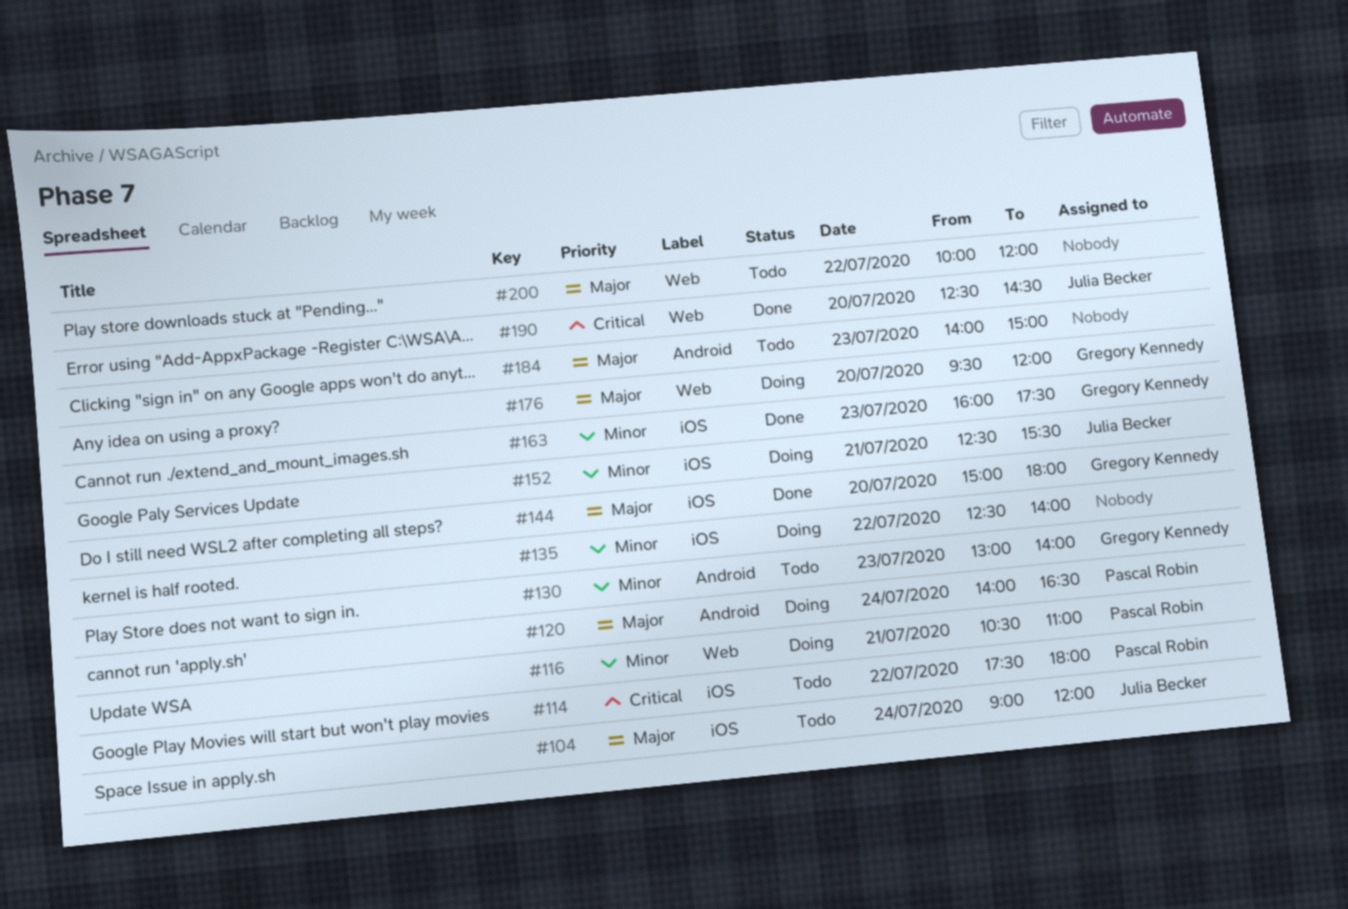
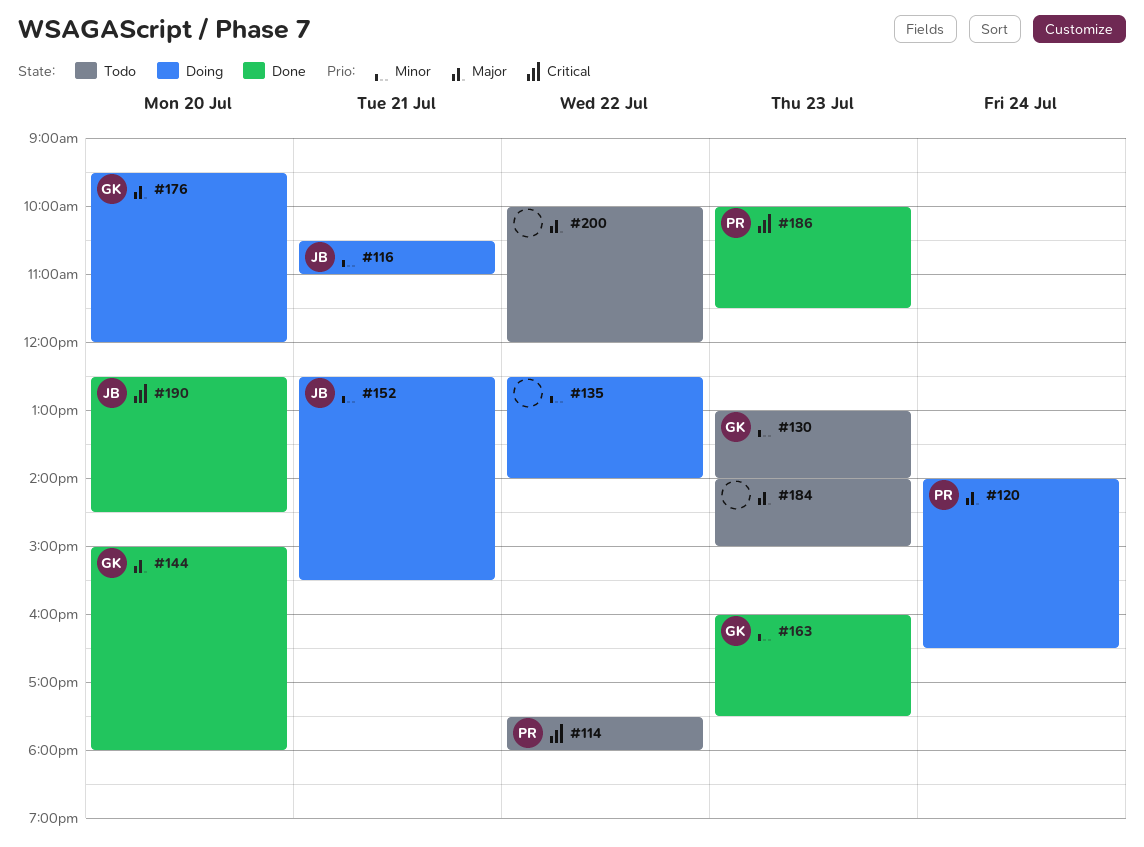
#104: present -> none
#116, owner: Pascal Robin -> Julia Becker
#186: none -> present

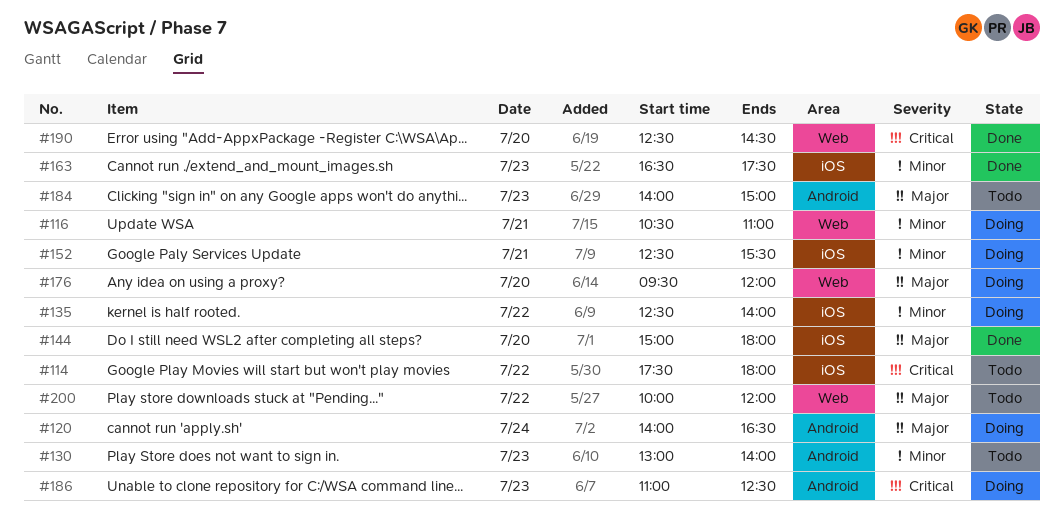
#163, begins: 16:00 -> 16:30
#186, status: Done -> Doing
#186, begins: 10:00 -> 11:00
#186, ends: 11:30 -> 12:30

